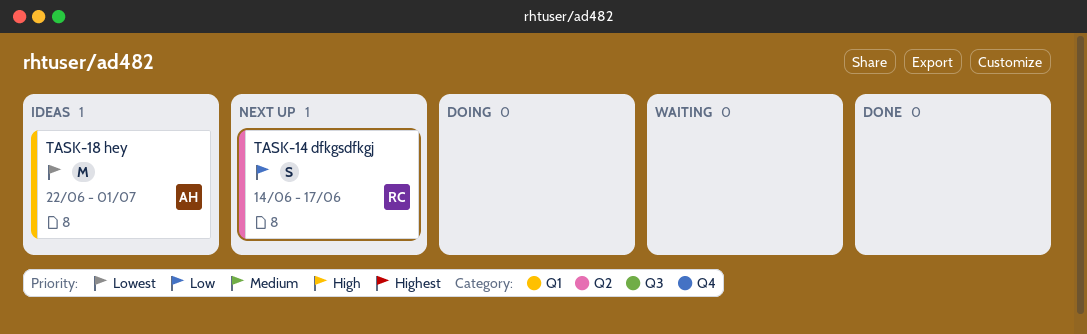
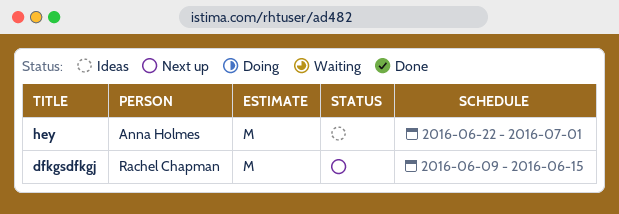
dfkgsdfkgj, estimate: S -> M
dfkgsdfkgj, start: Jun 14 -> Jun 9
dfkgsdfkgj, due: Jun 17 -> Jun 15

